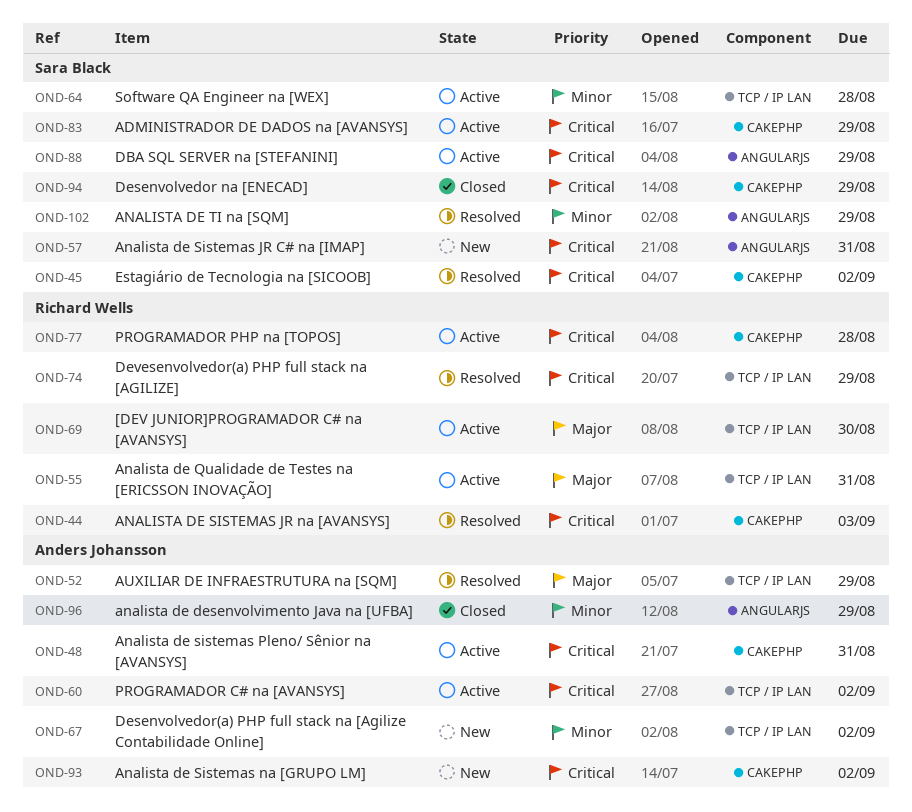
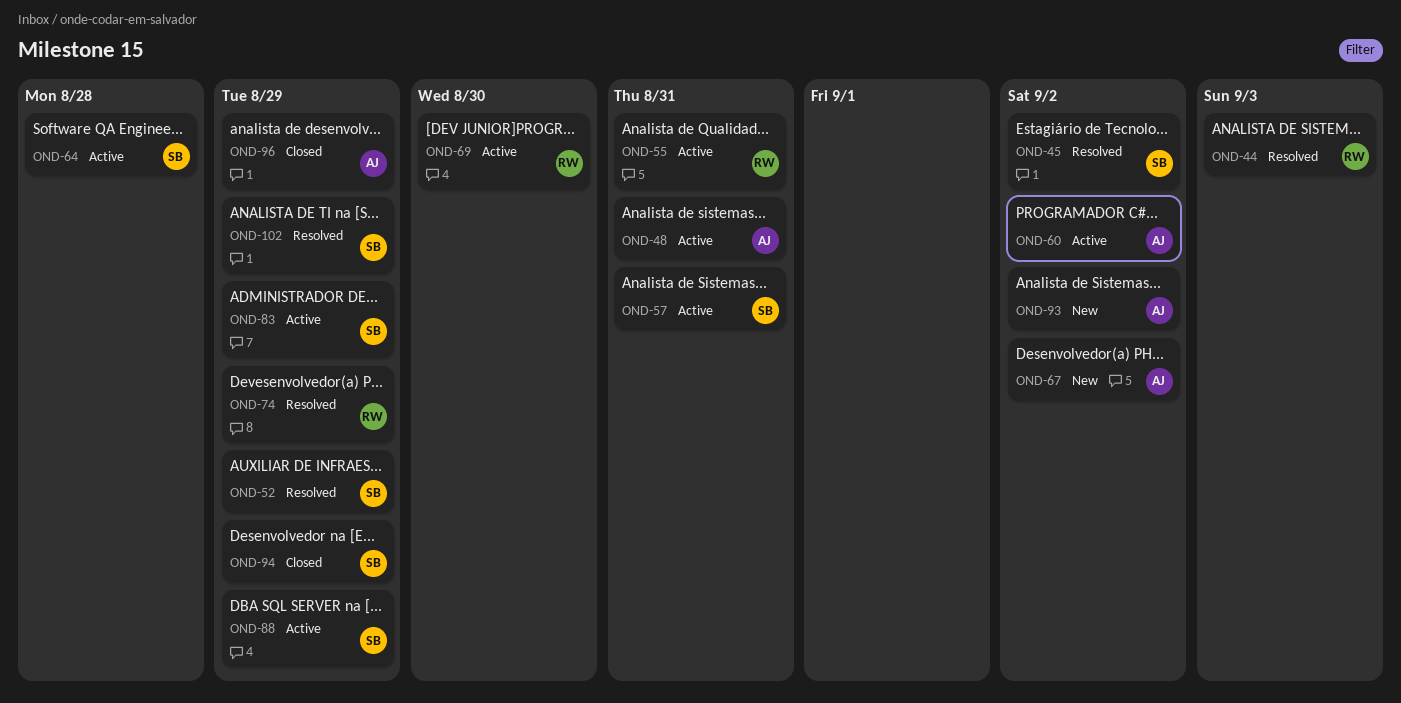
OND-52, owner: Anders Johansson -> Sara Black
OND-57, status: New -> Active
OND-77: present -> none

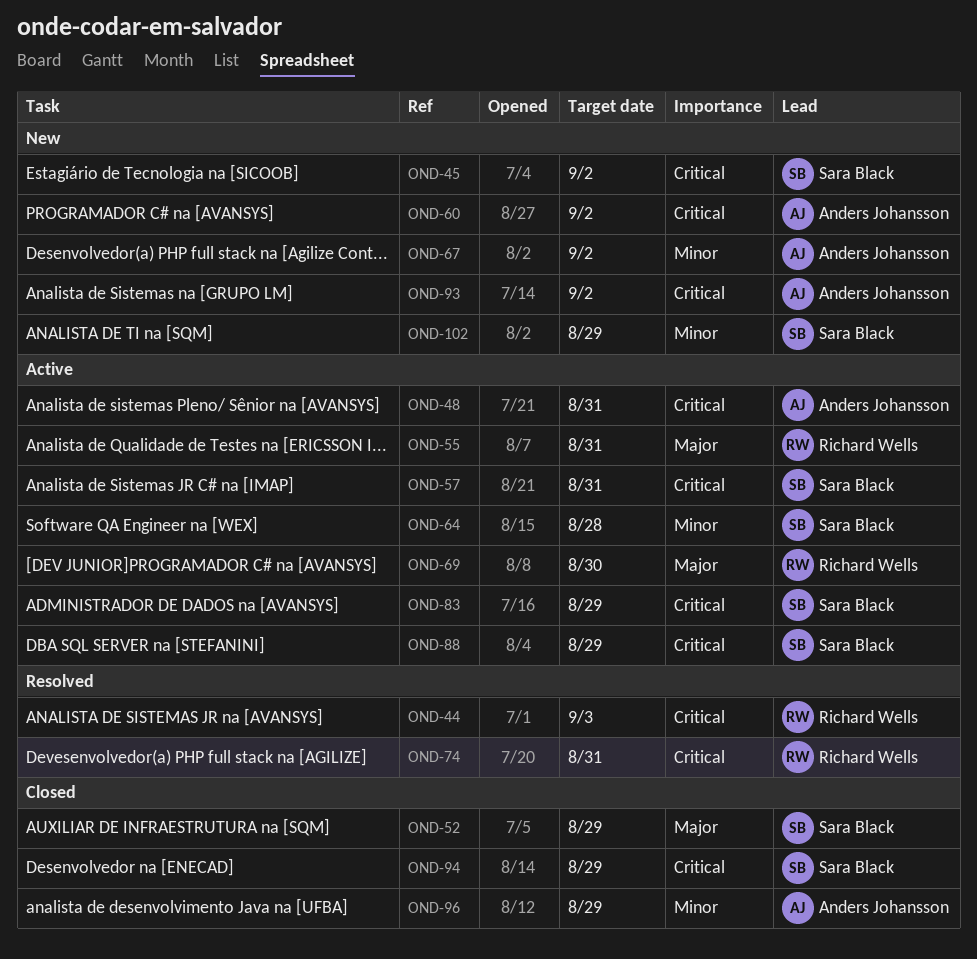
OND-45, status: Resolved -> New
OND-52, status: Resolved -> Closed
OND-60, status: Active -> New
OND-74, due: Aug 29 -> Aug 31
OND-102, status: Resolved -> New

